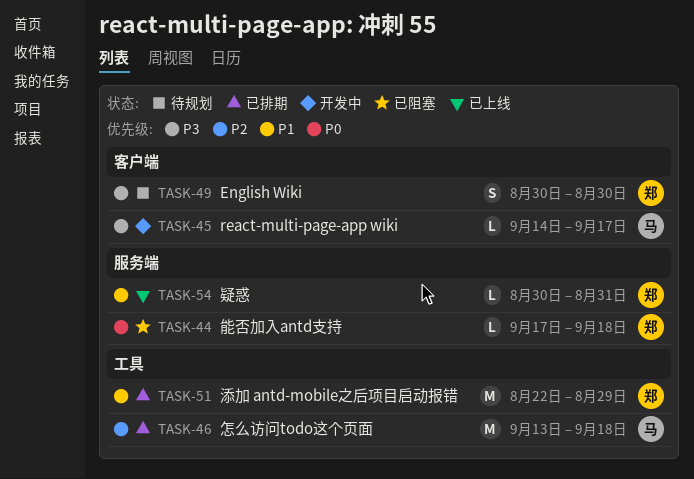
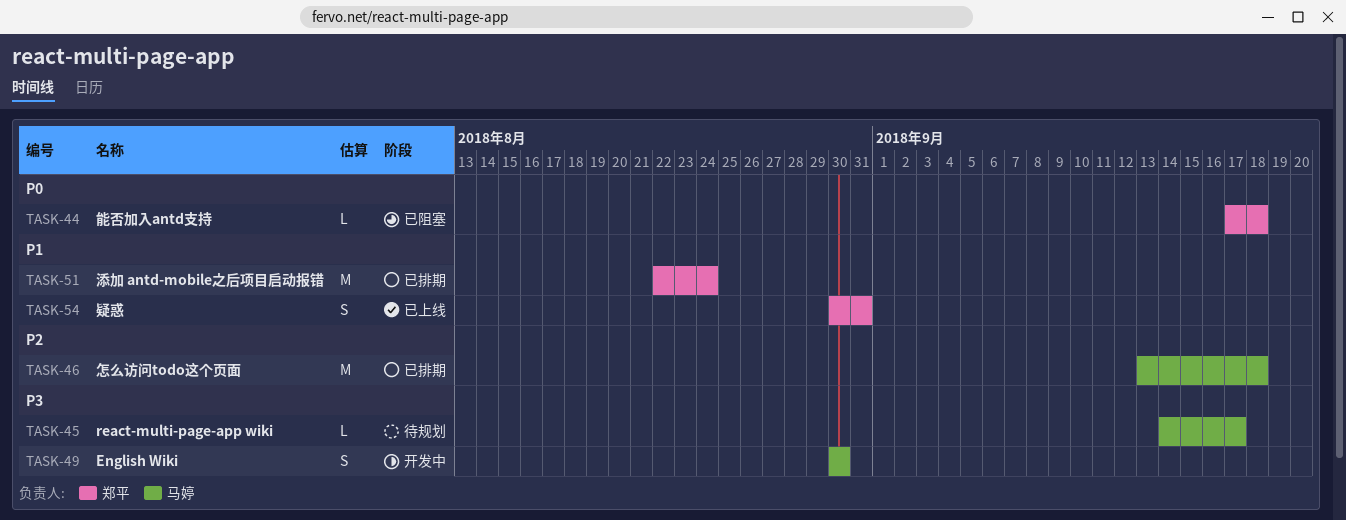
TASK-45, status: 开发中 -> 待规划
TASK-49, status: 待规划 -> 开发中
TASK-49, owner: 郑平 -> 马婷
TASK-51, due: Aug 29 -> Aug 24
TASK-54, estimate: L -> S

